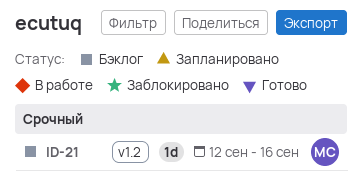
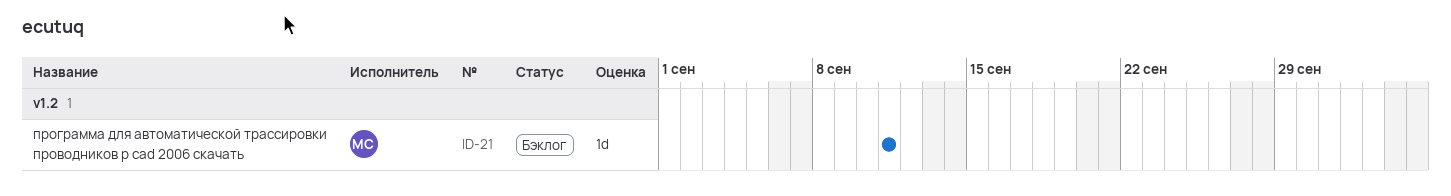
ID-21, start: Sep 12 -> Sep 11
ID-21, due: Sep 16 -> Sep 11

